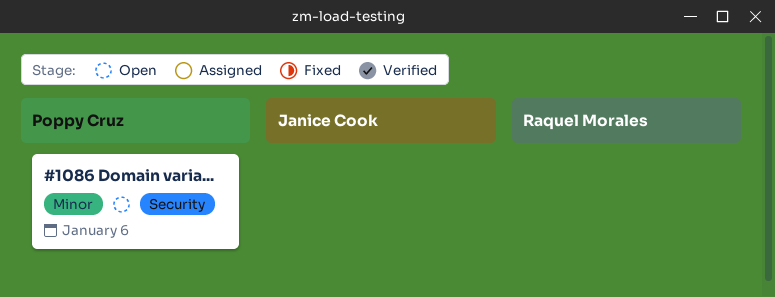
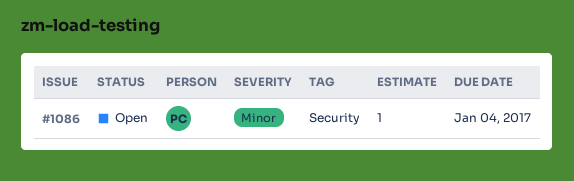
#1086, due: Jan 6 -> Jan 4

